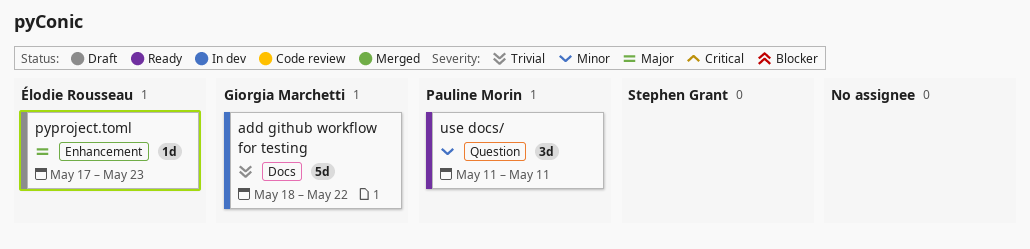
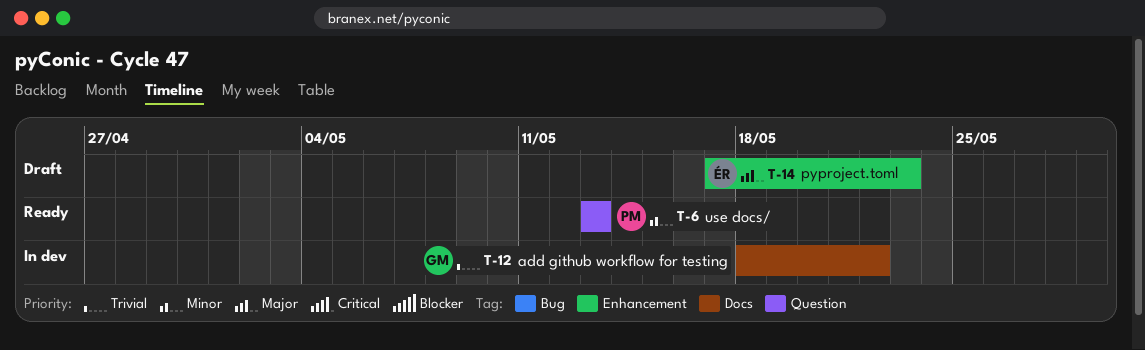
use docs/, start: May 11 -> May 13
use docs/, due: May 11 -> May 13

